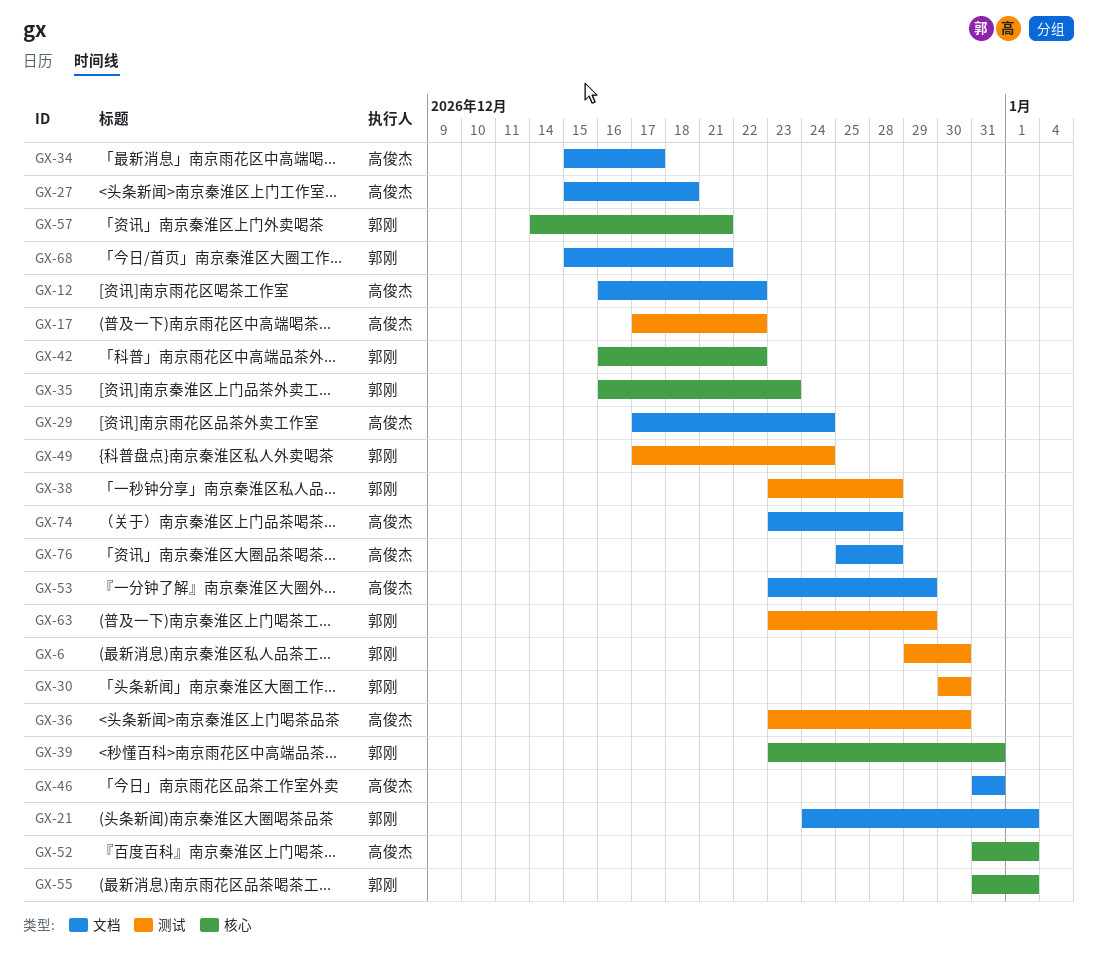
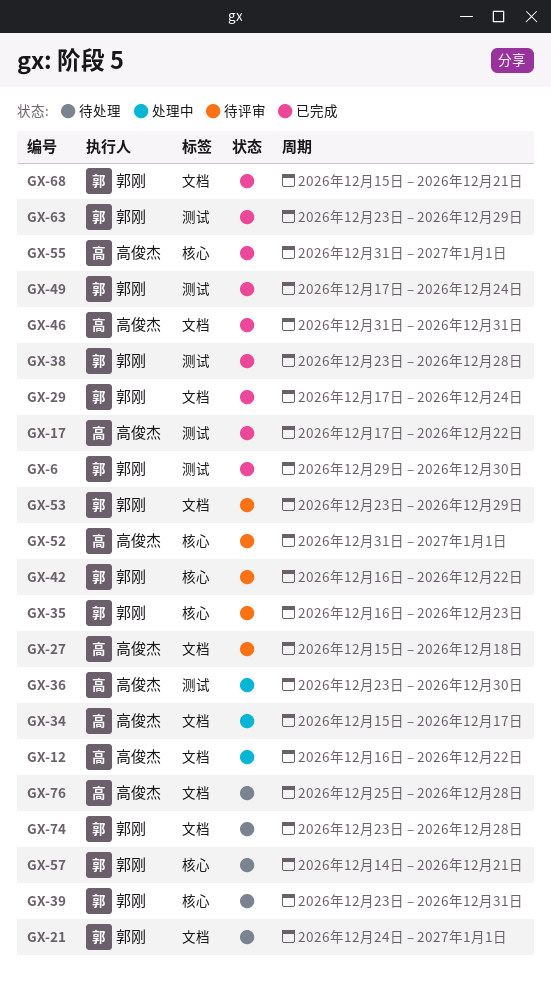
GX-29, owner: 高俊杰 -> 郭刚
GX-30: present -> none
GX-53, owner: 高俊杰 -> 郭刚
GX-55, owner: 郭刚 -> 高俊杰
GX-74, owner: 高俊杰 -> 郭刚

